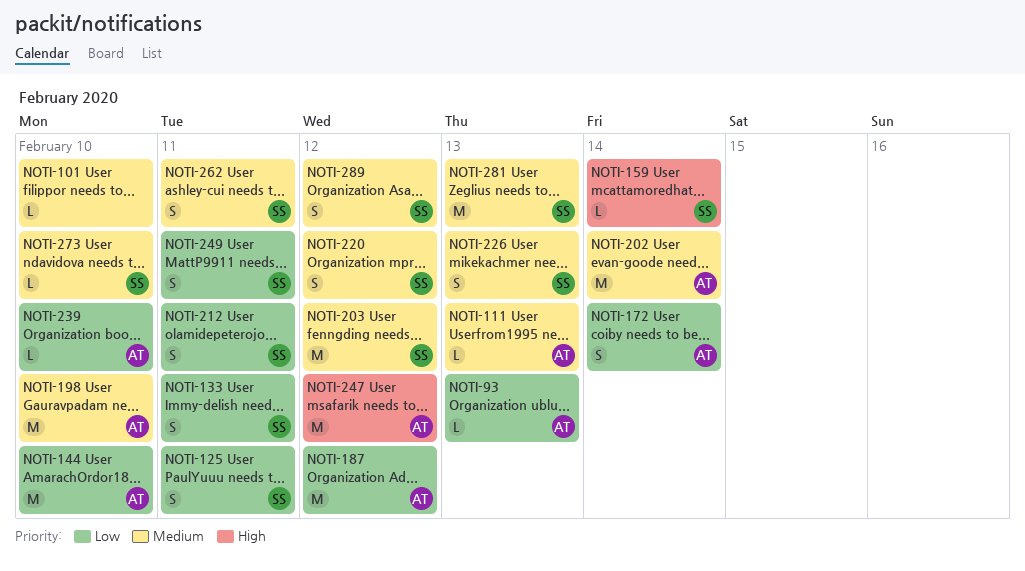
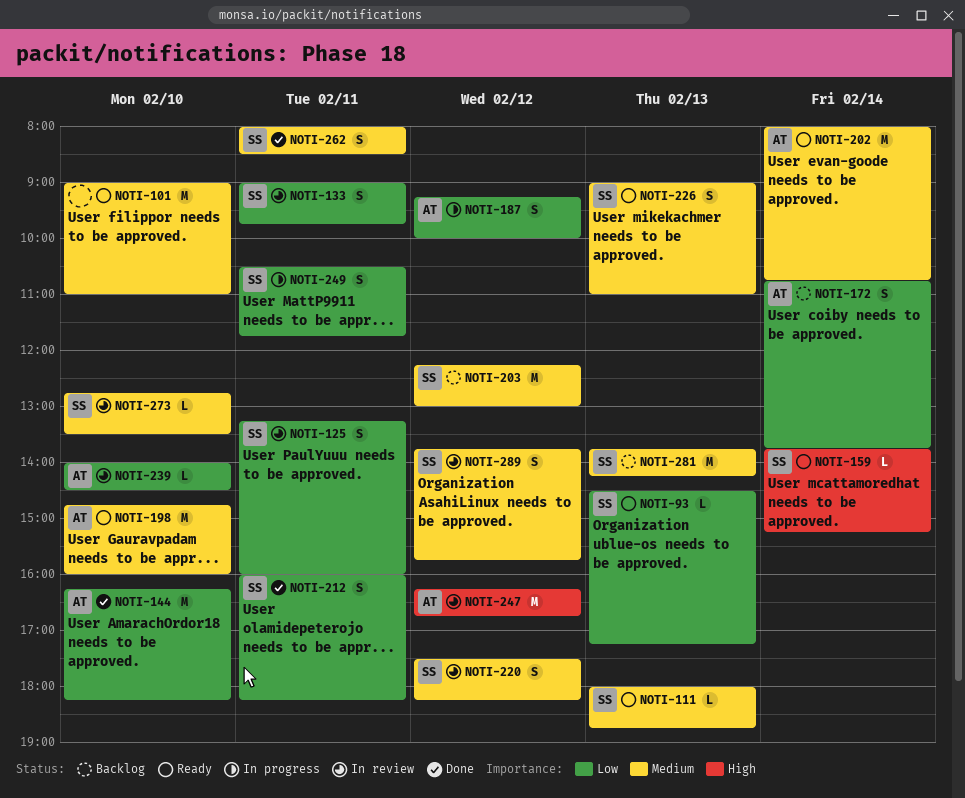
NOTI-93, owner: AT -> SS
NOTI-101, estimate: L -> M
NOTI-111, owner: AT -> SS
NOTI-187, estimate: M -> S

